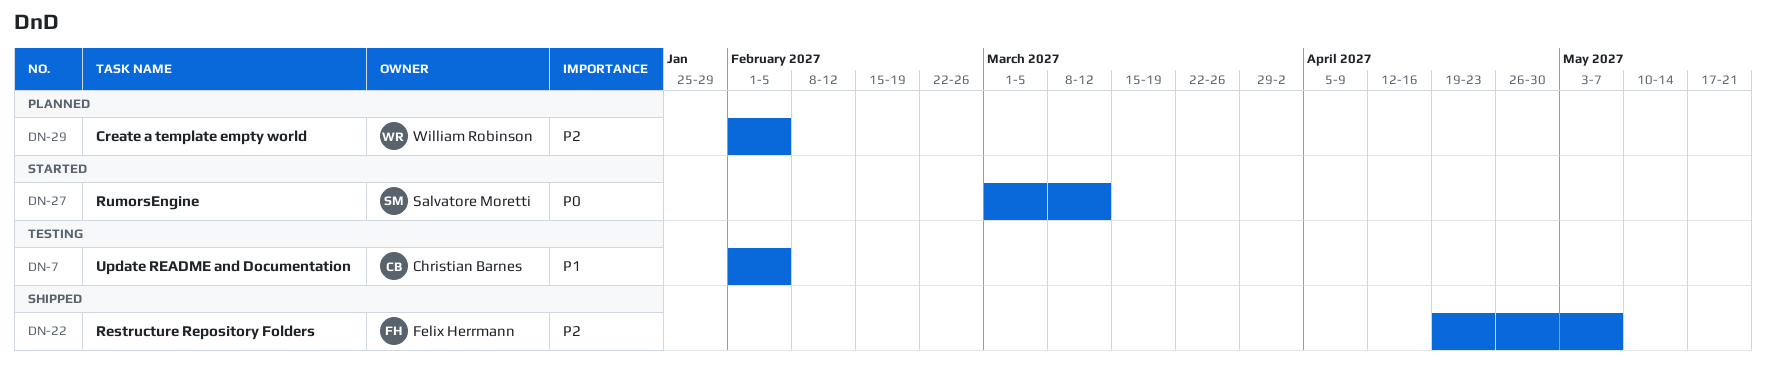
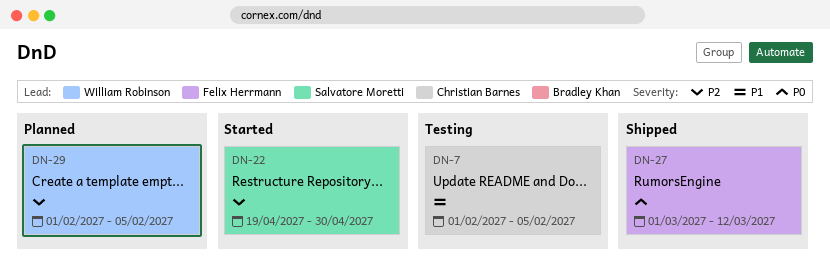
DN-22, status: Shipped -> Started
DN-22, owner: Felix Herrmann -> Salvatore Moretti
DN-22, due: May 7 -> Apr 30
DN-27, status: Started -> Shipped
DN-27, owner: Salvatore Moretti -> Felix Herrmann

